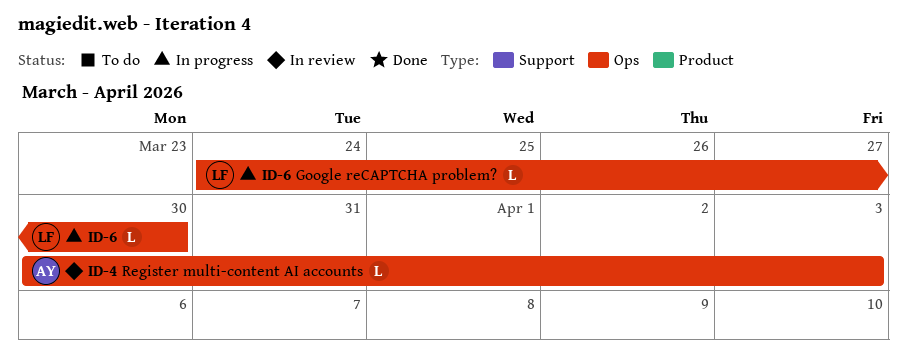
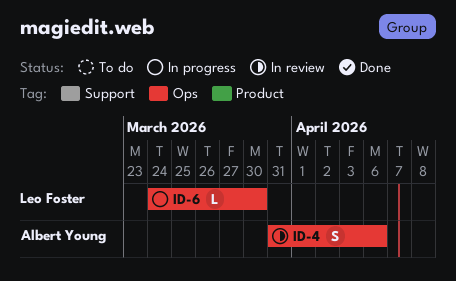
ID-4, estimate: L -> S
ID-4, start: Mar 30 -> Mar 31
ID-4, due: Apr 3 -> Apr 6

